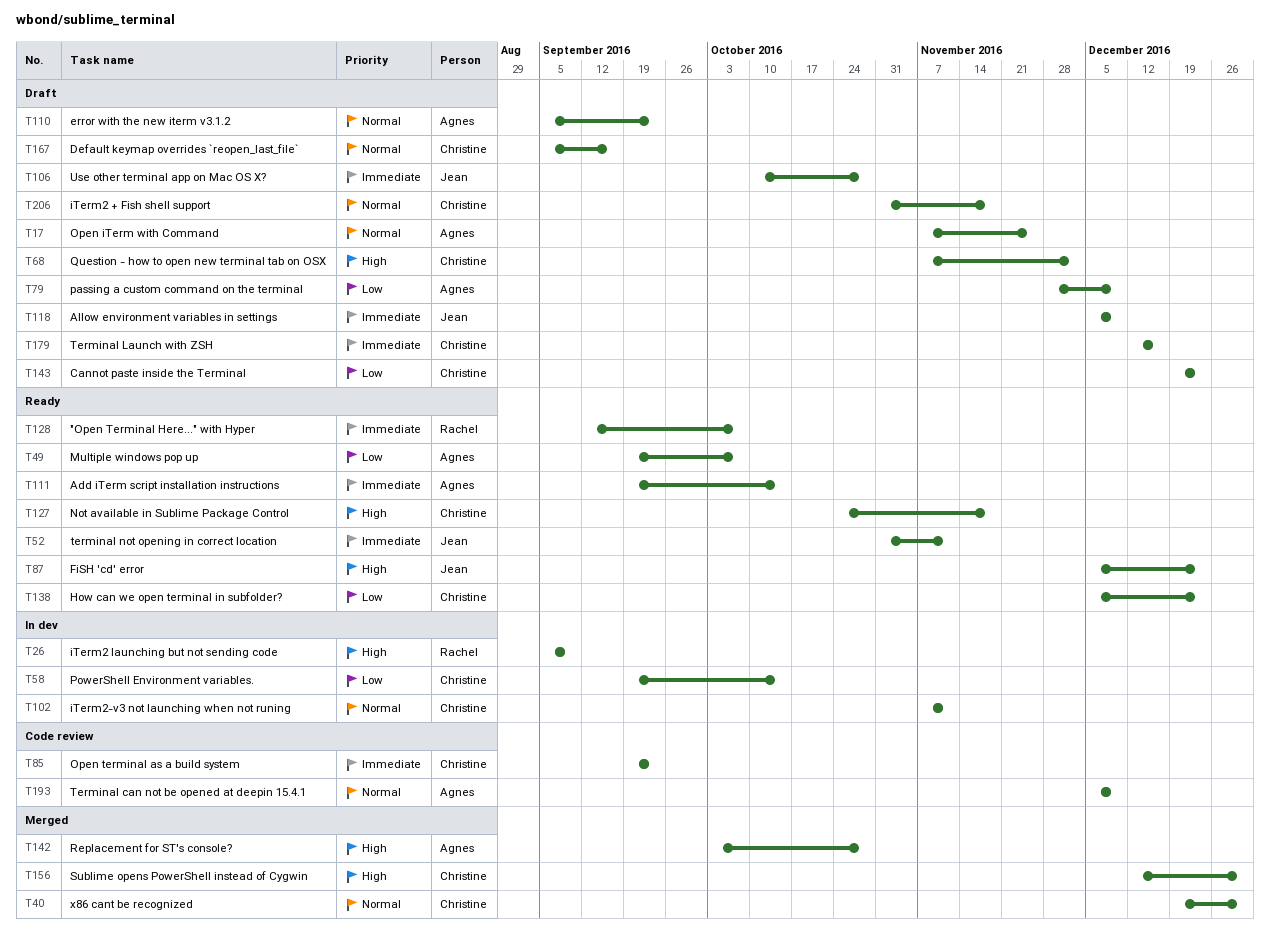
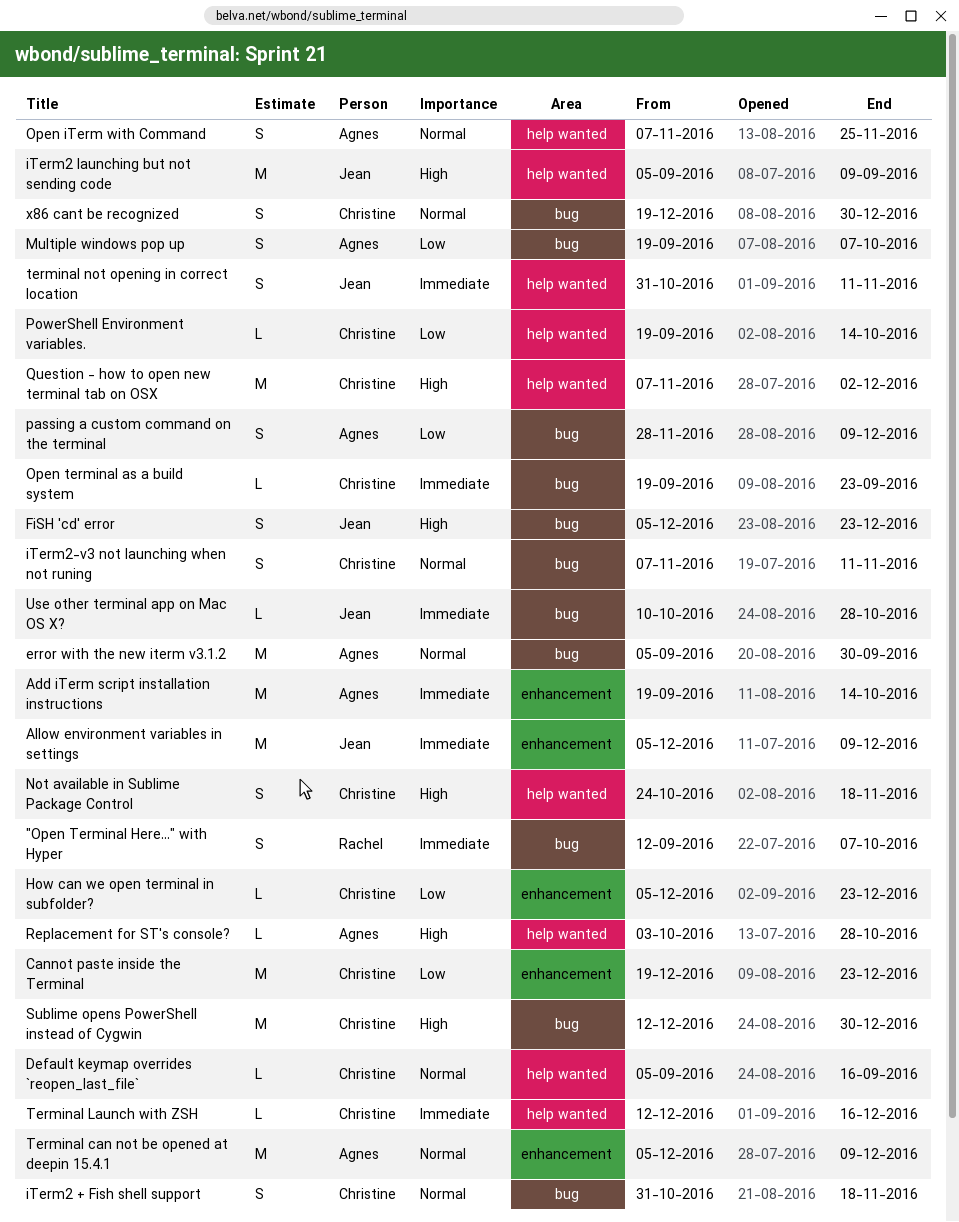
error with the new iterm v3.1.2, due: Sep 23 -> Sep 30
iTerm2 launching but not sending code, owner: Rachel -> Jean

